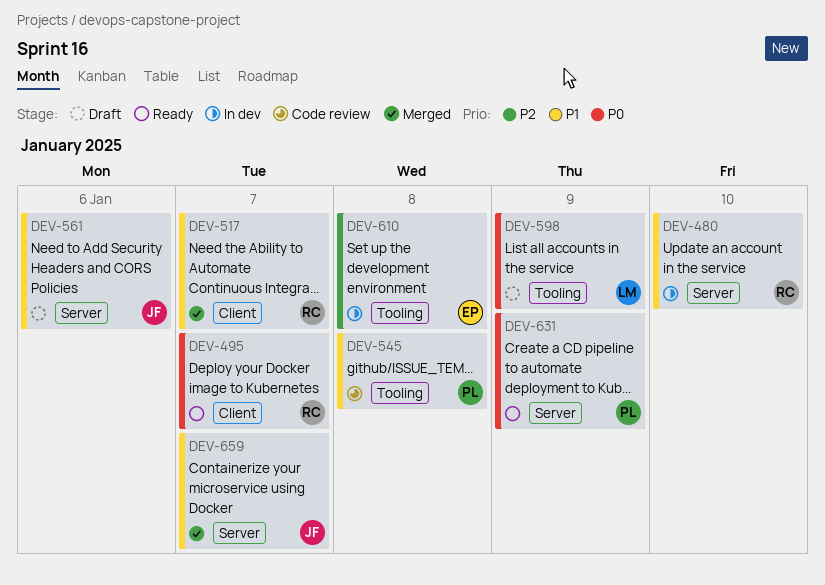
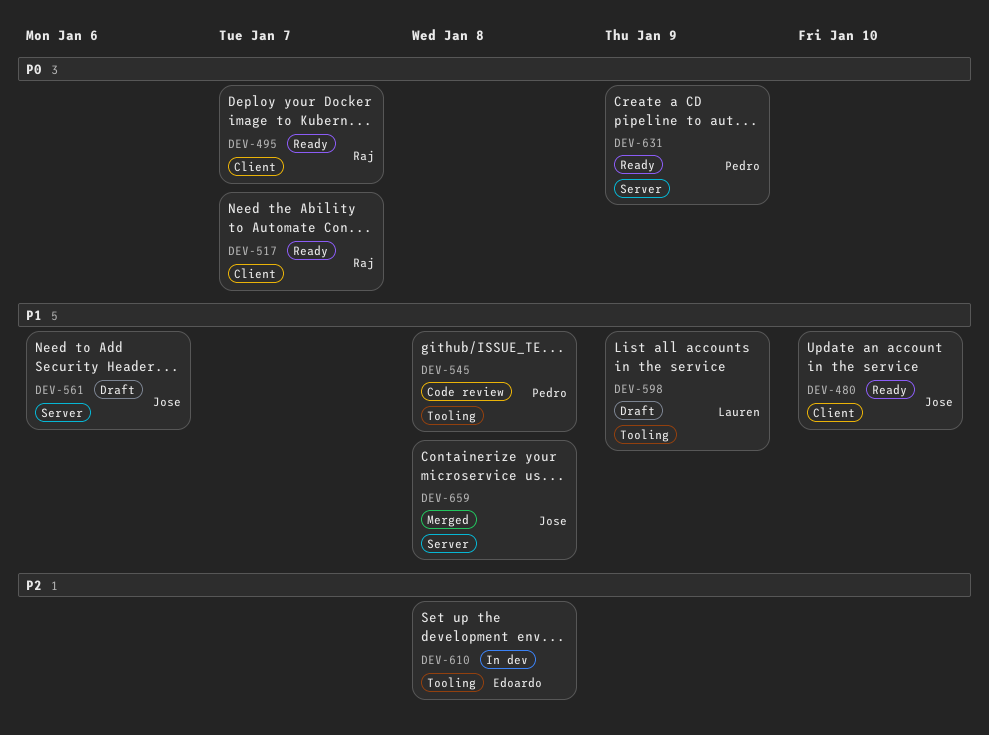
DEV-480, status: In dev -> Ready
DEV-480, owner: Raj -> Jose
DEV-480, label: Server -> Client
DEV-517, status: Merged -> Ready
DEV-517, priority: P1 -> P0
DEV-598, priority: P0 -> P1
DEV-659, due: Jan 7 -> Jan 8

